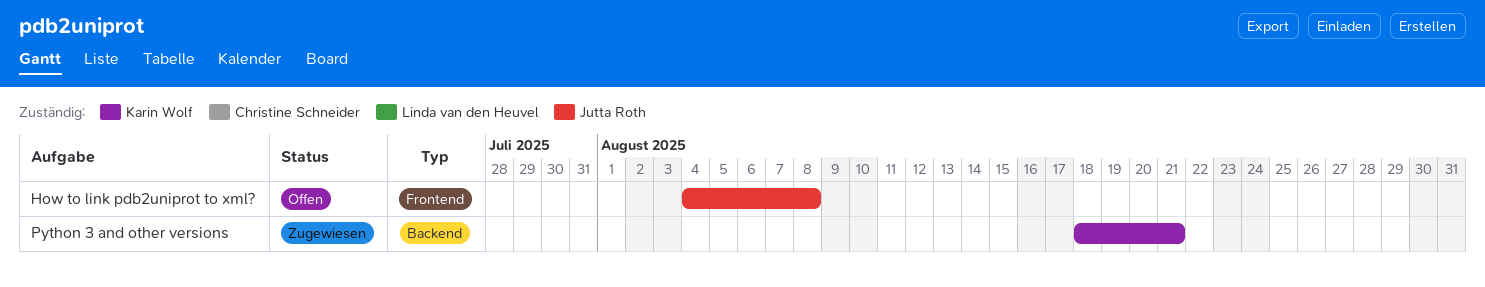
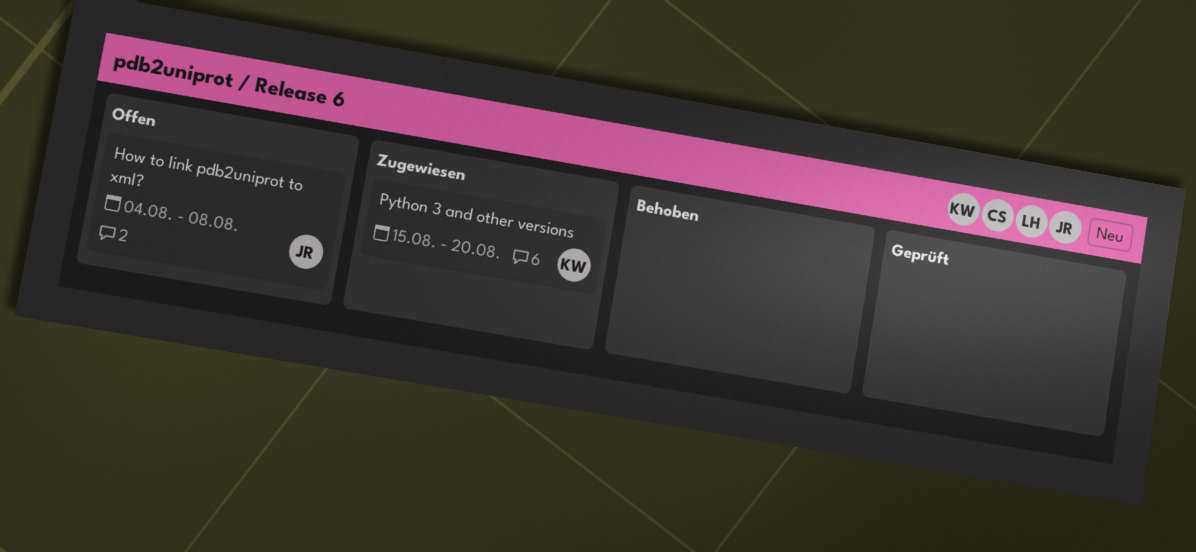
Python 3 and other versions, start: Aug 18 -> Aug 15
Python 3 and other versions, due: Aug 21 -> Aug 20

